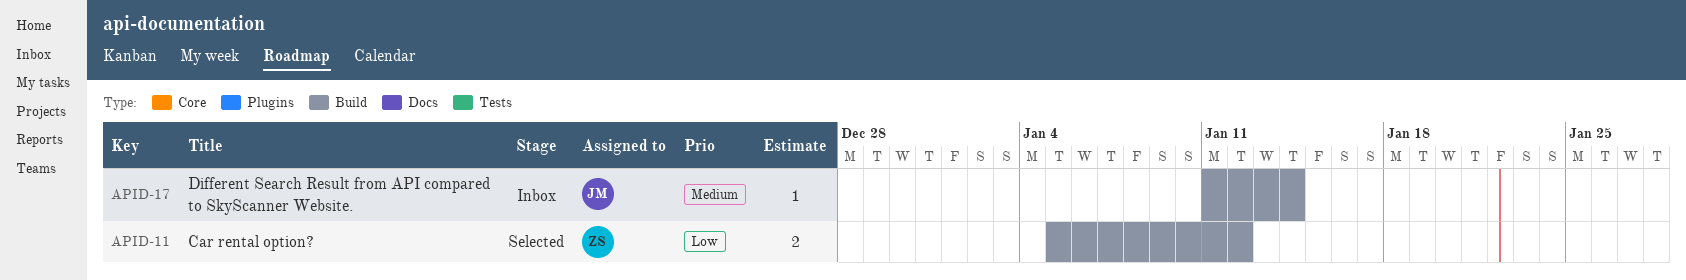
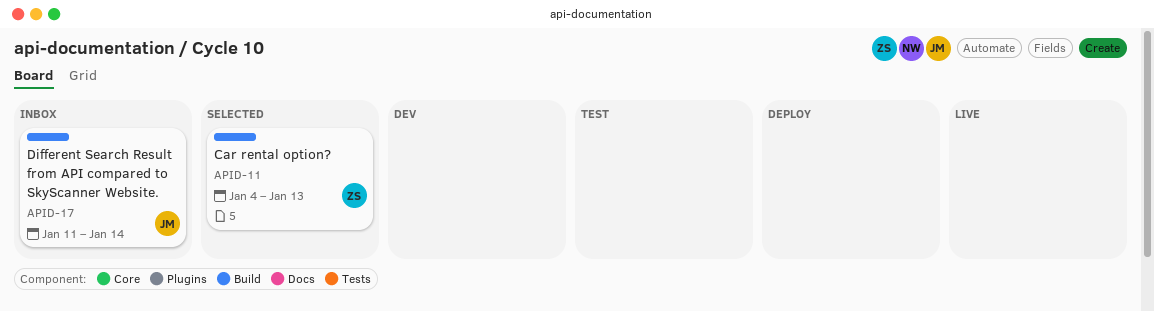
APID-11, start: Jan 5 -> Jan 4
APID-11, due: Jan 12 -> Jan 13

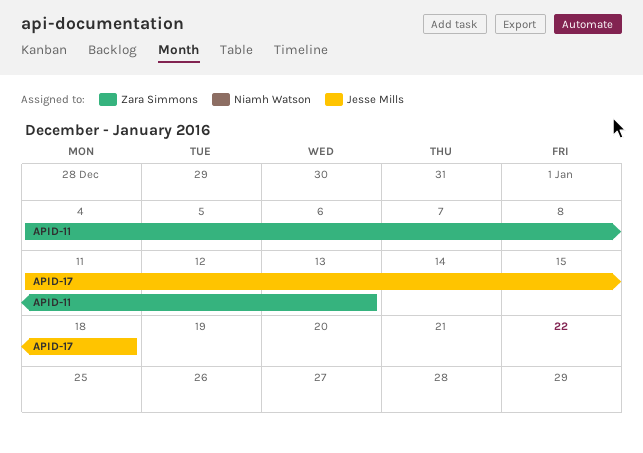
APID-17, due: Jan 14 -> Jan 18

